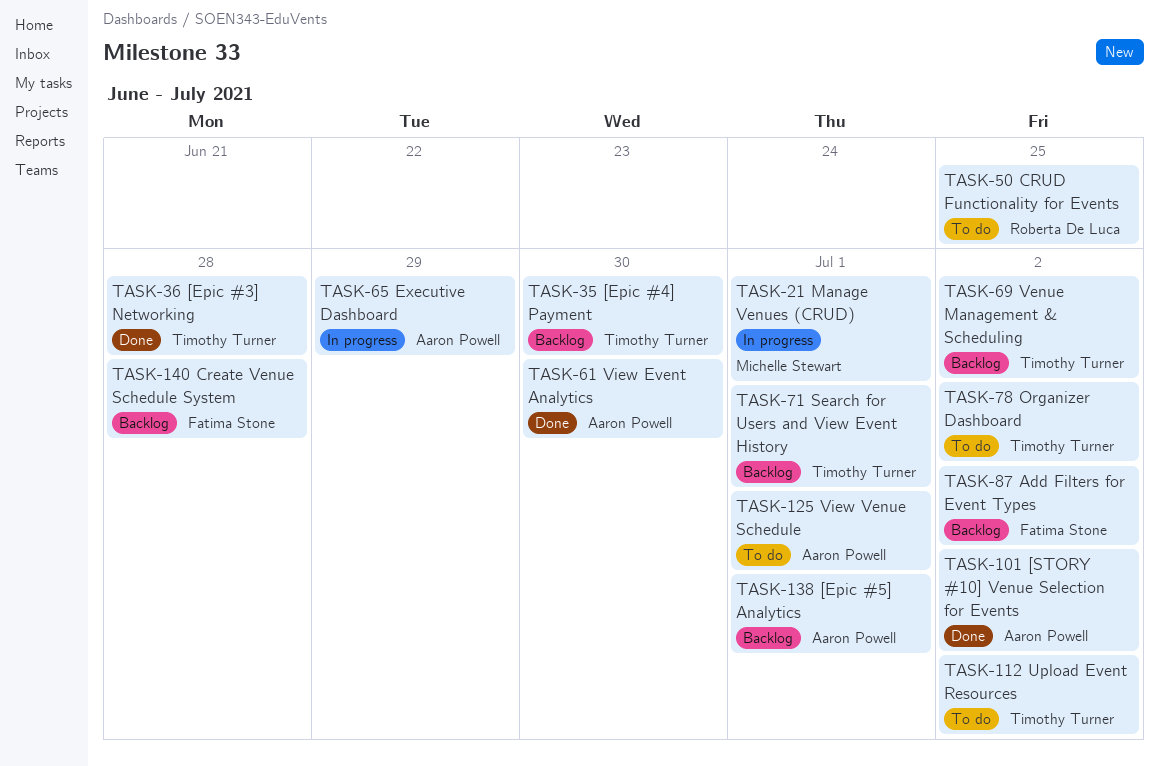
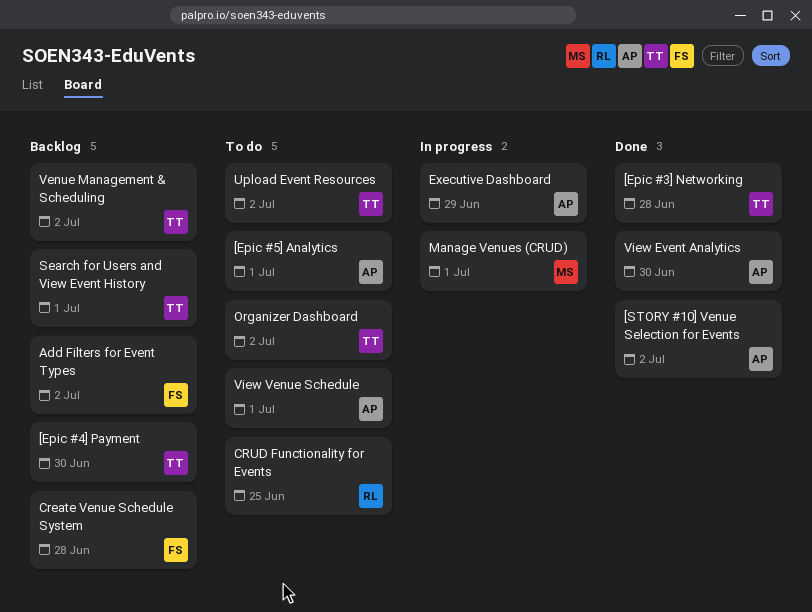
[Epic #5] Analytics, status: Backlog -> To do

